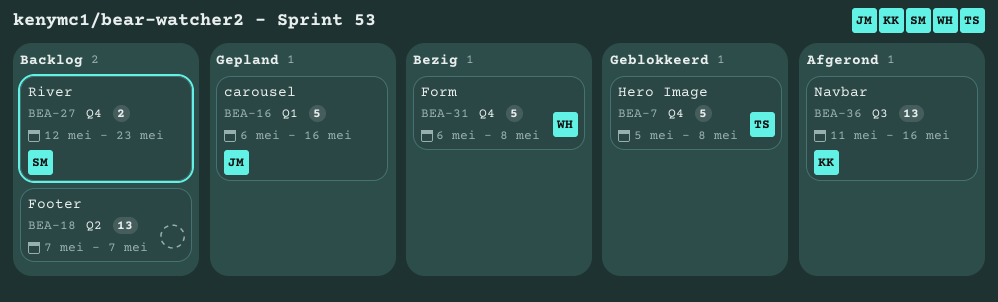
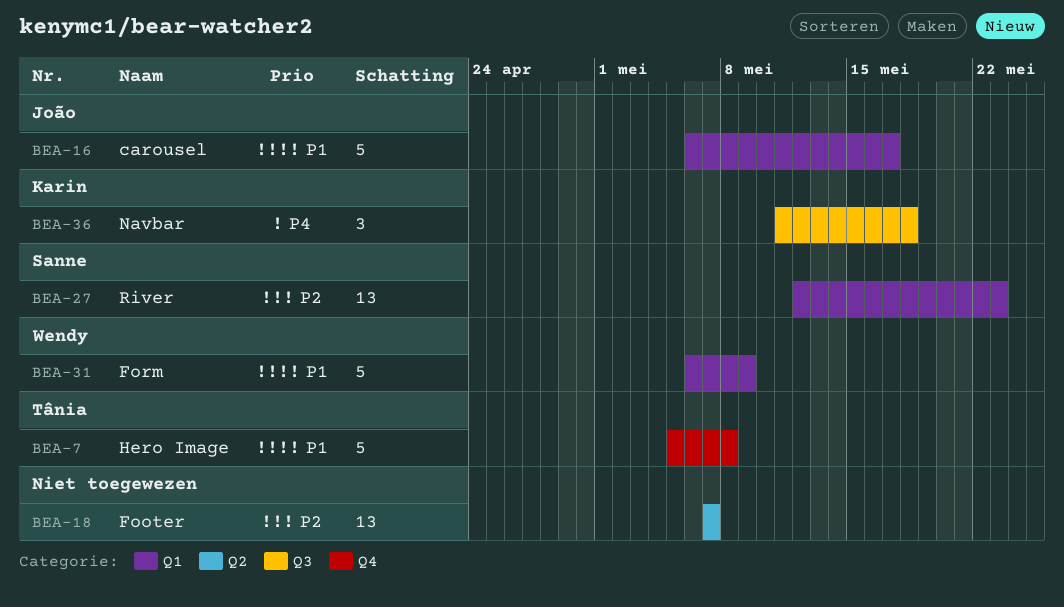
BEA-16, due: May 16 -> May 17
BEA-27, label: Q4 -> Q1
BEA-27, estimate: 2 -> 13
BEA-31, label: Q4 -> Q1
BEA-31, due: May 8 -> May 9
BEA-36, estimate: 13 -> 3
BEA-36, due: May 16 -> May 18

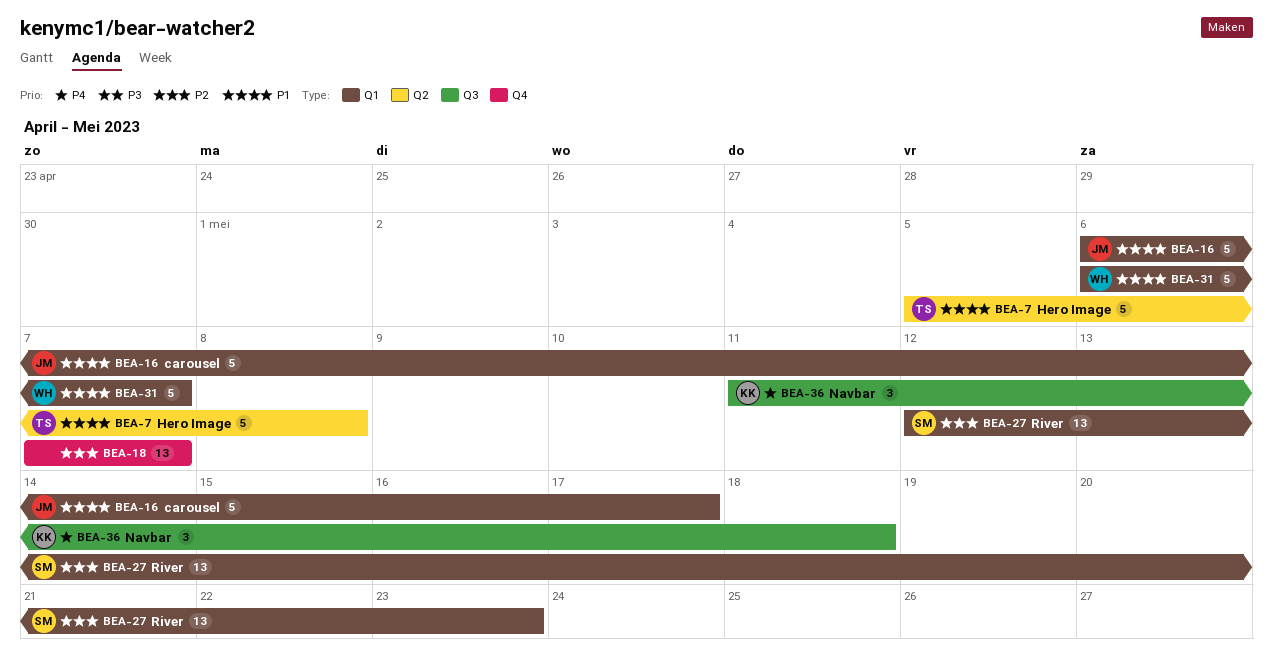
BEA-7, label: Q4 -> Q2
BEA-18, label: Q2 -> Q4
BEA-31, due: May 9 -> May 7

